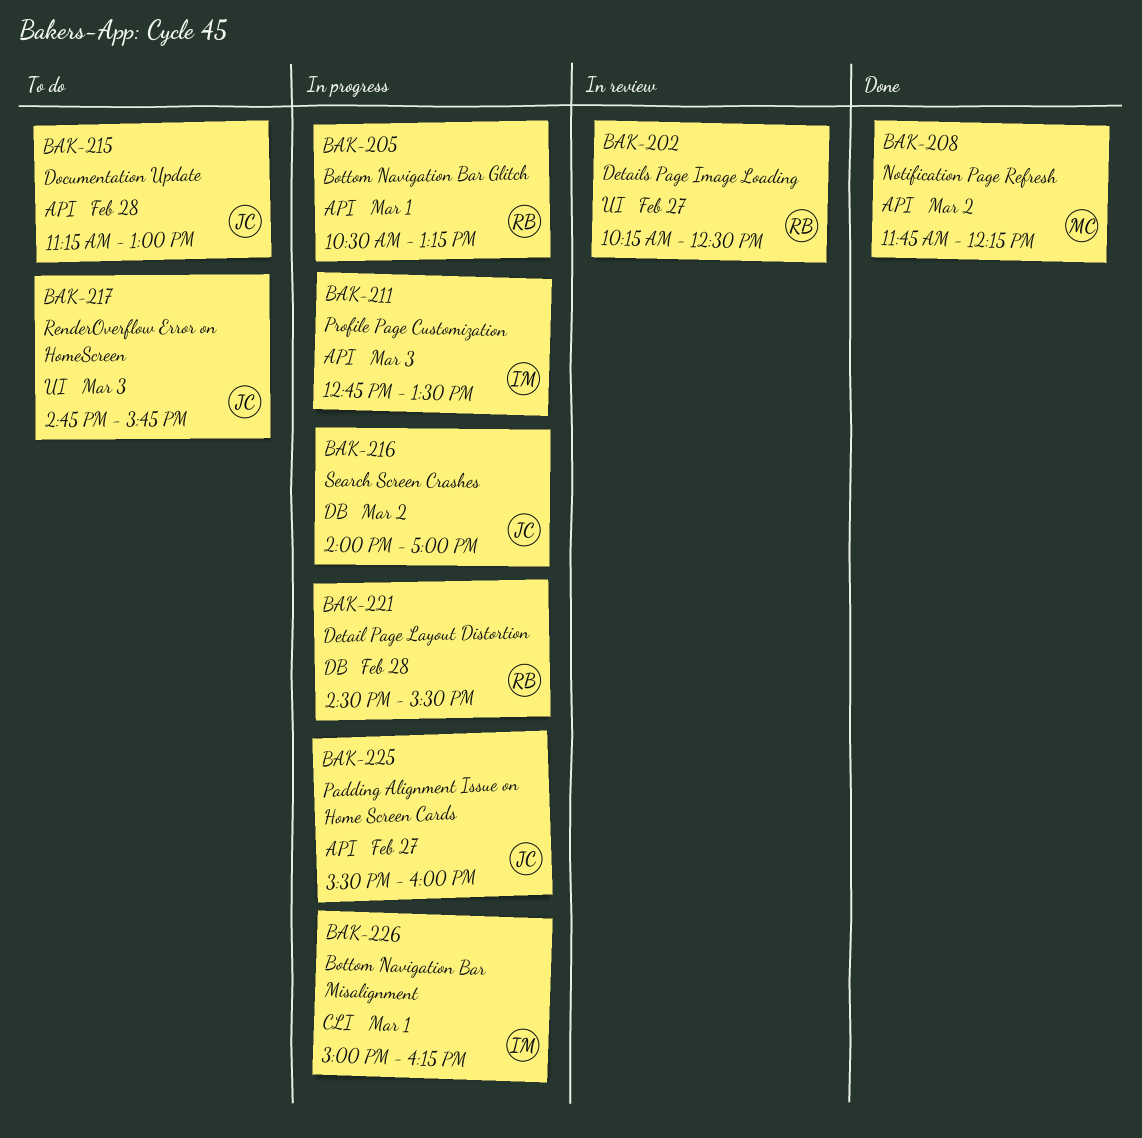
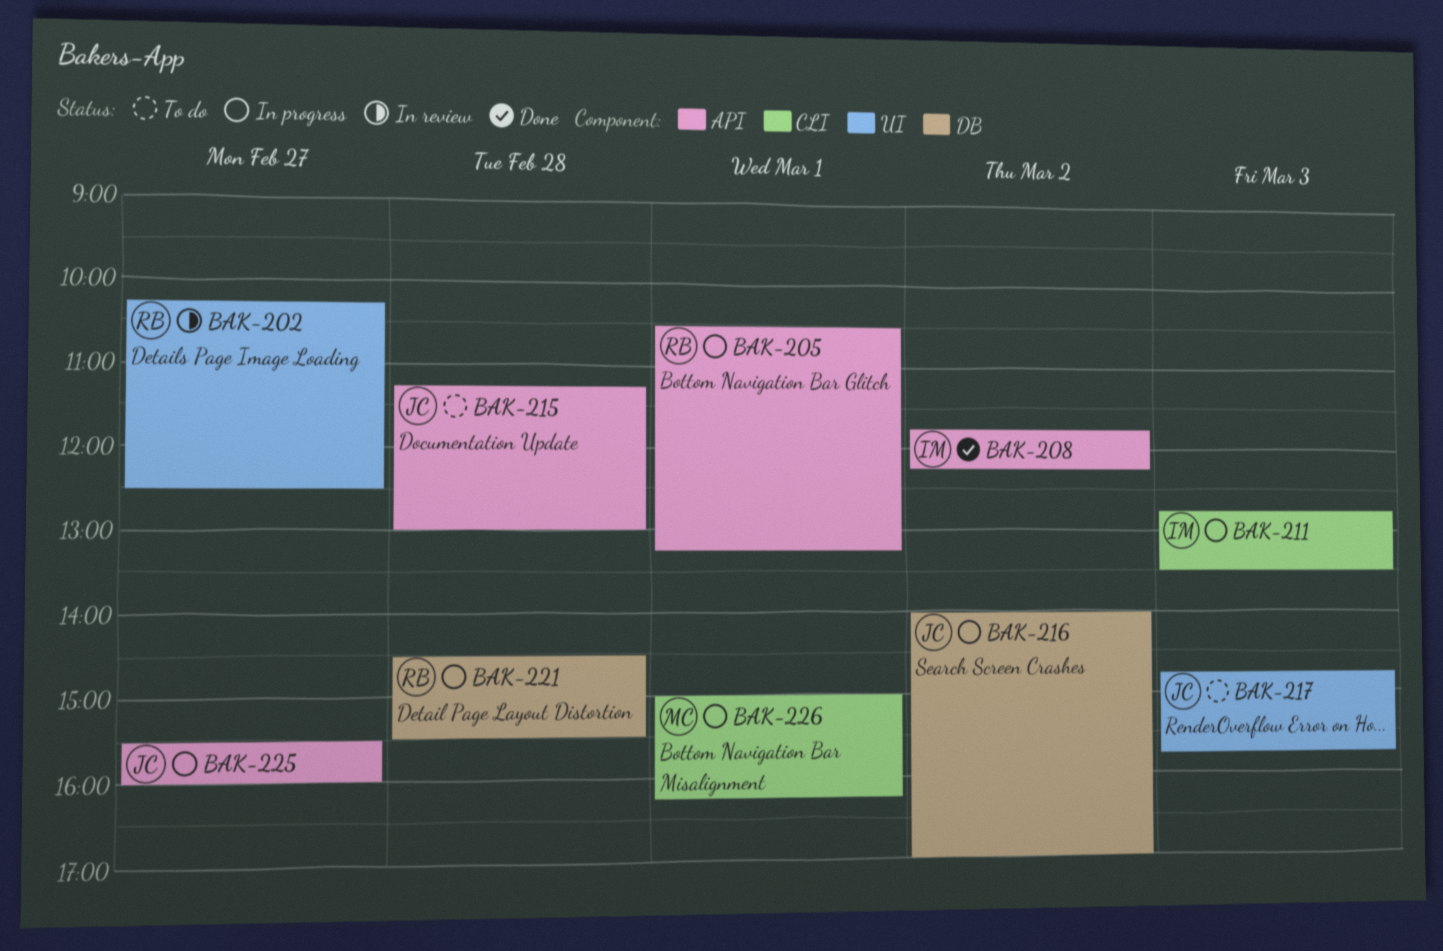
BAK-208, owner: MC -> IM
BAK-211, label: API -> CLI
BAK-226, owner: IM -> MC

